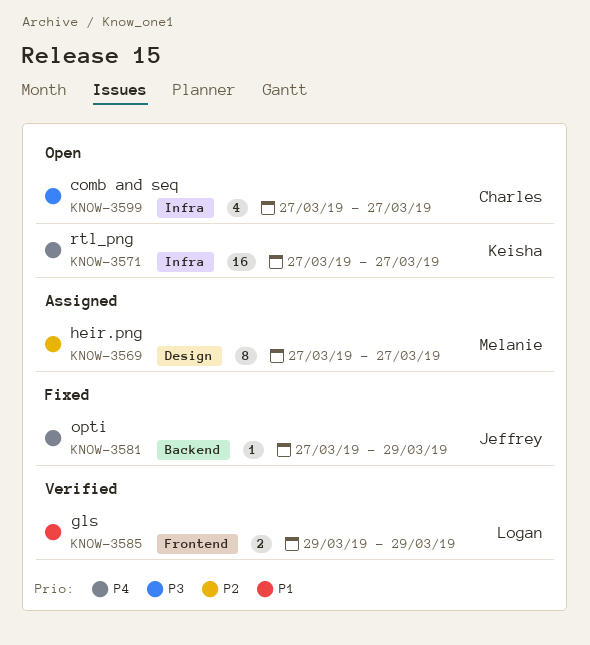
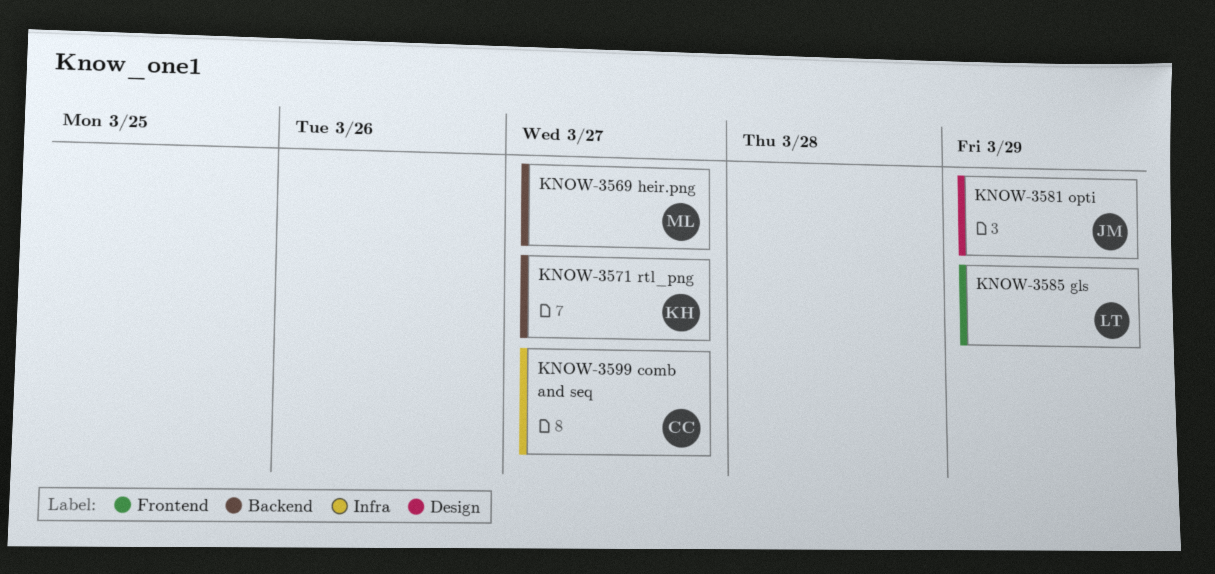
KNOW-3569, label: Design -> Backend
KNOW-3571, label: Infra -> Backend
KNOW-3581, label: Backend -> Design

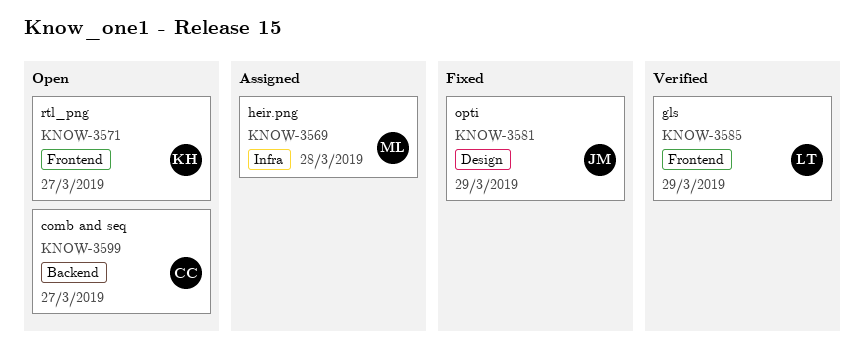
KNOW-3569, label: Backend -> Infra
KNOW-3569, due: Mar 27 -> Mar 28
KNOW-3571, label: Backend -> Frontend
KNOW-3599, label: Infra -> Backend

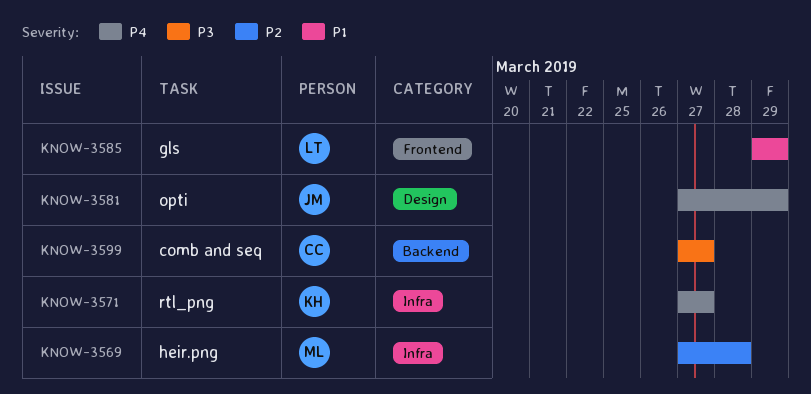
KNOW-3571, label: Frontend -> Infra

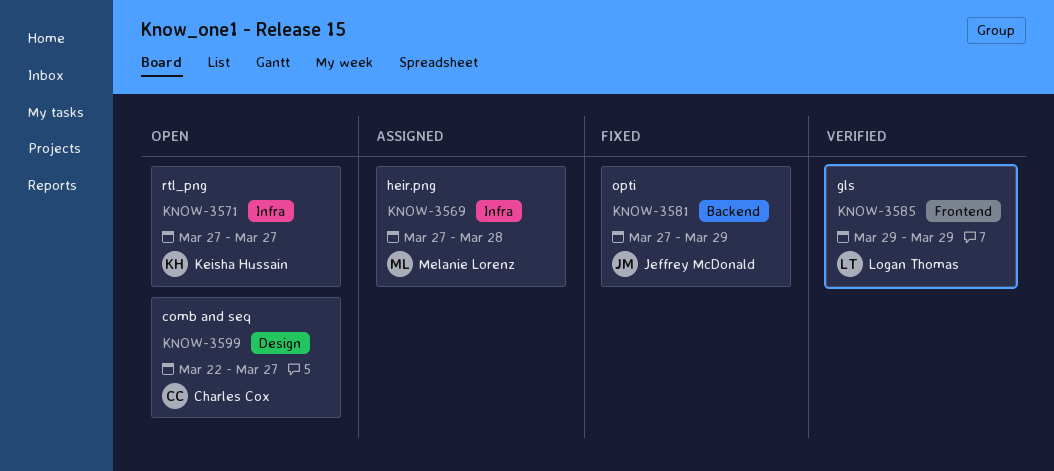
KNOW-3581, label: Design -> Backend
KNOW-3599, label: Backend -> Design
KNOW-3599, start: Mar 27 -> Mar 22

